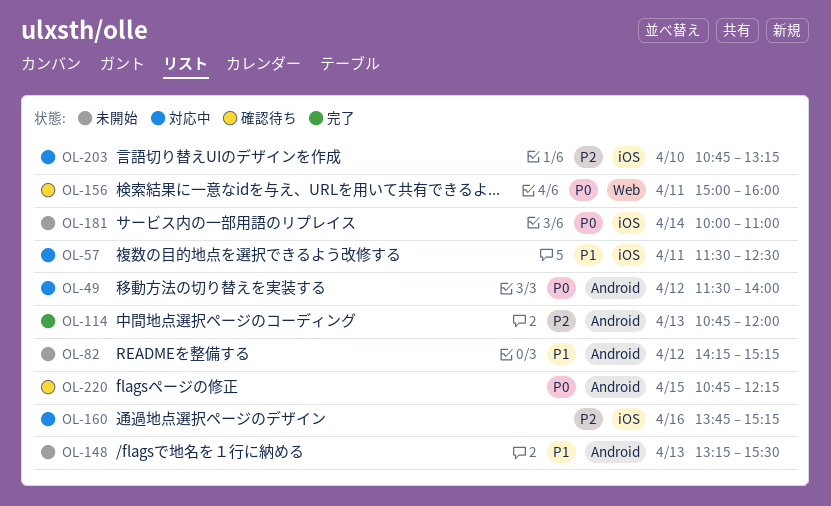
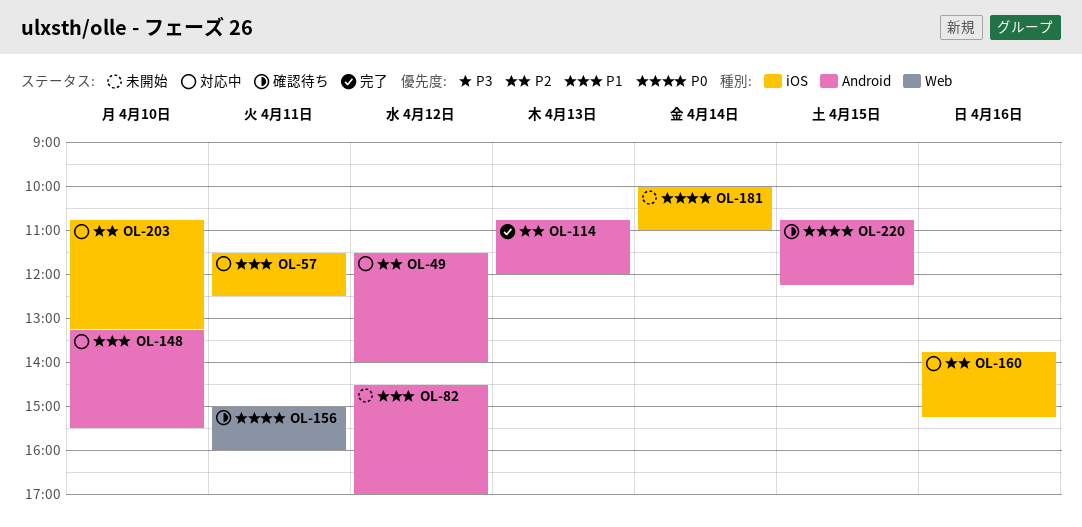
OL-49, priority: P0 -> P2
OL-82, begins: 14:15 -> 14:30
OL-82, ends: 15:15 -> 17:00
OL-148, status: 未開始 -> 対応中
OL-148, day: Apr 13 -> Apr 10

